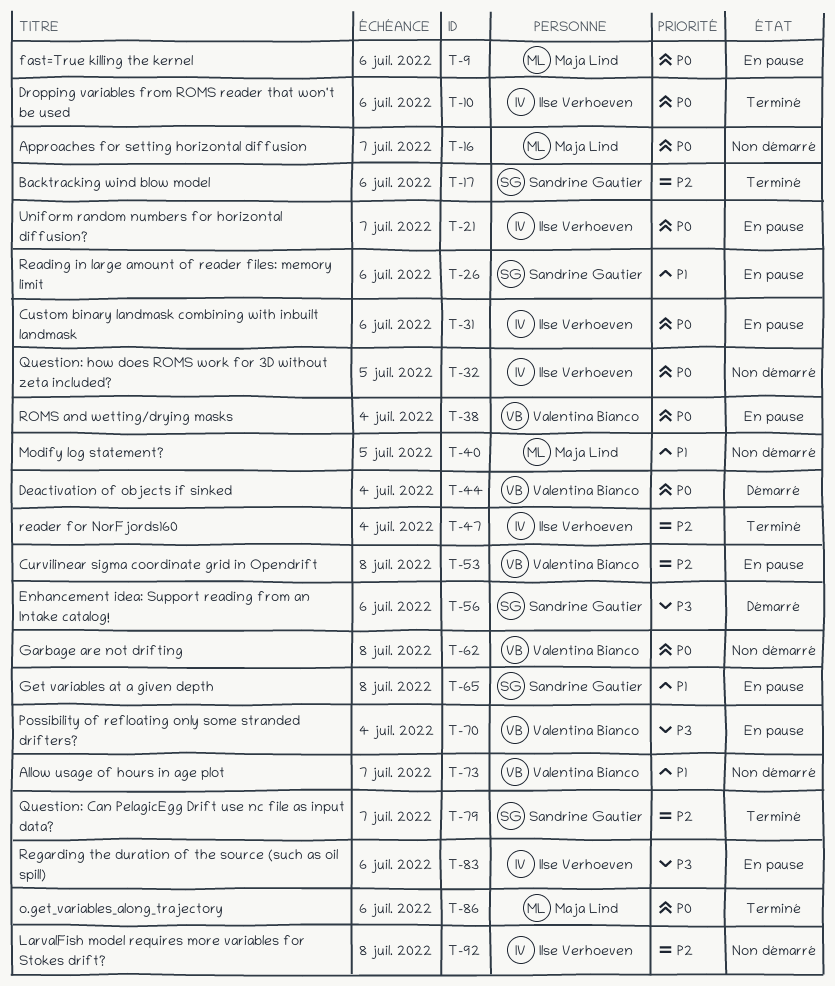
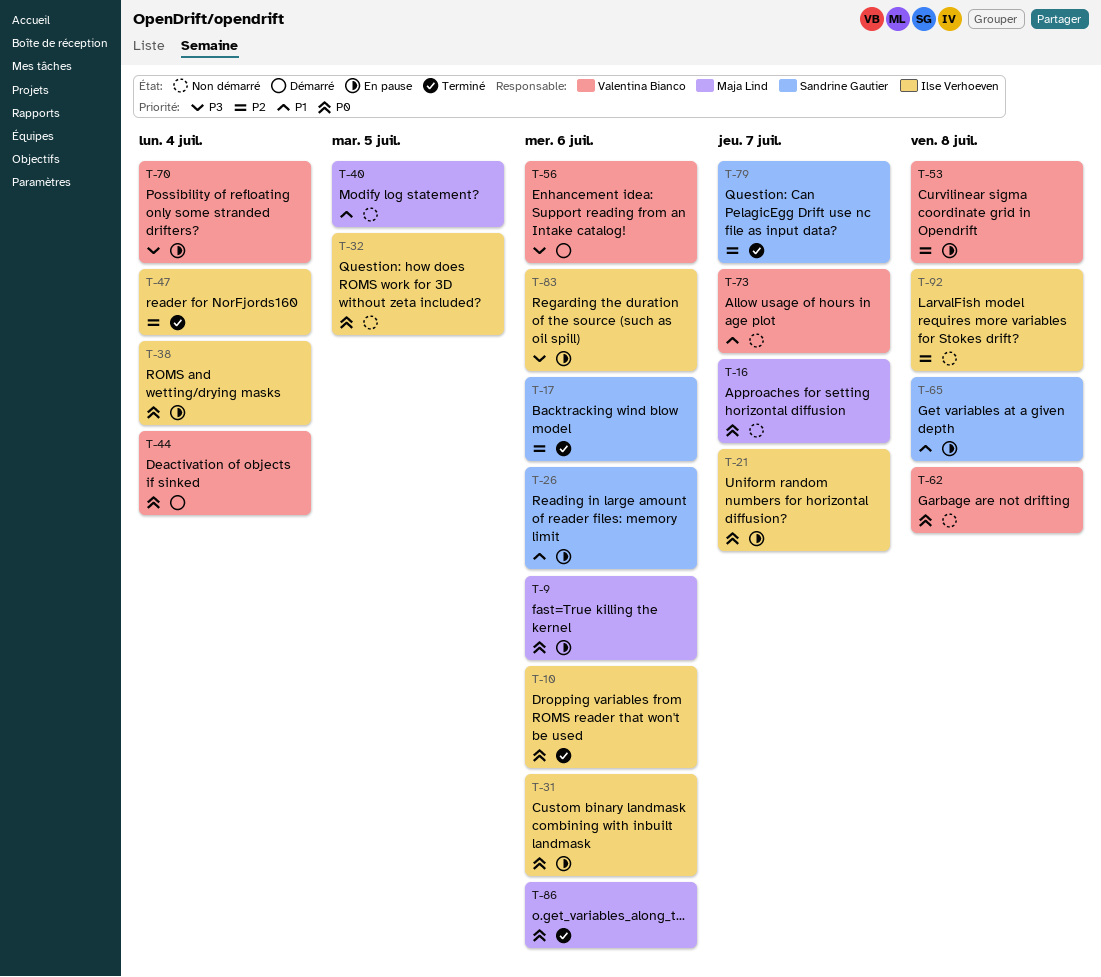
T-38, owner: Valentina Bianco -> Ilse Verhoeven
T-56, owner: Sandrine Gautier -> Valentina Bianco

